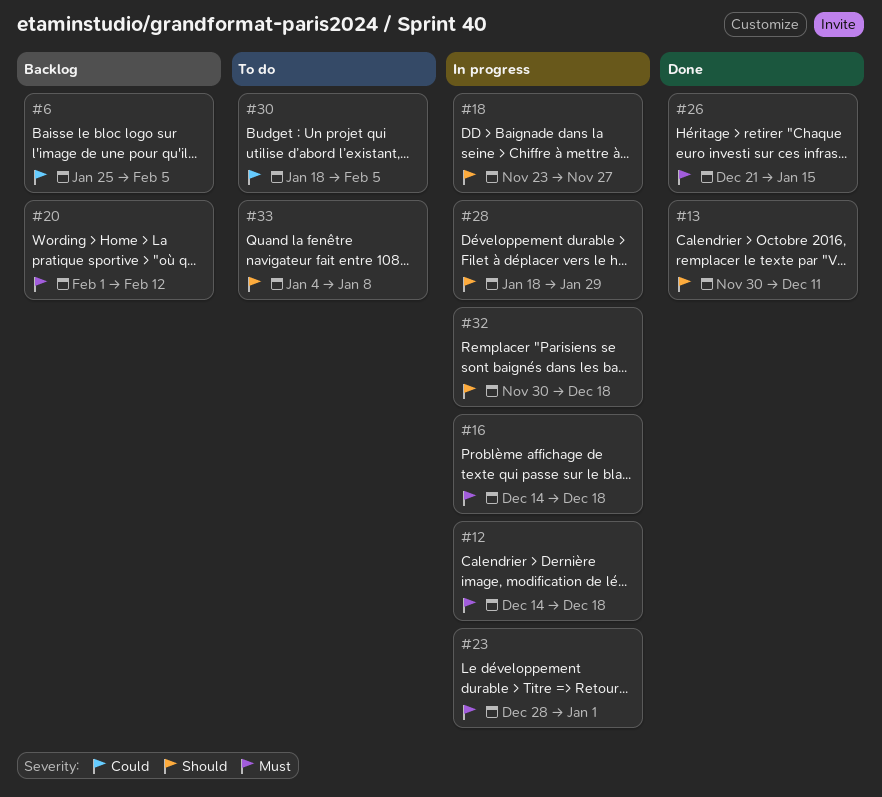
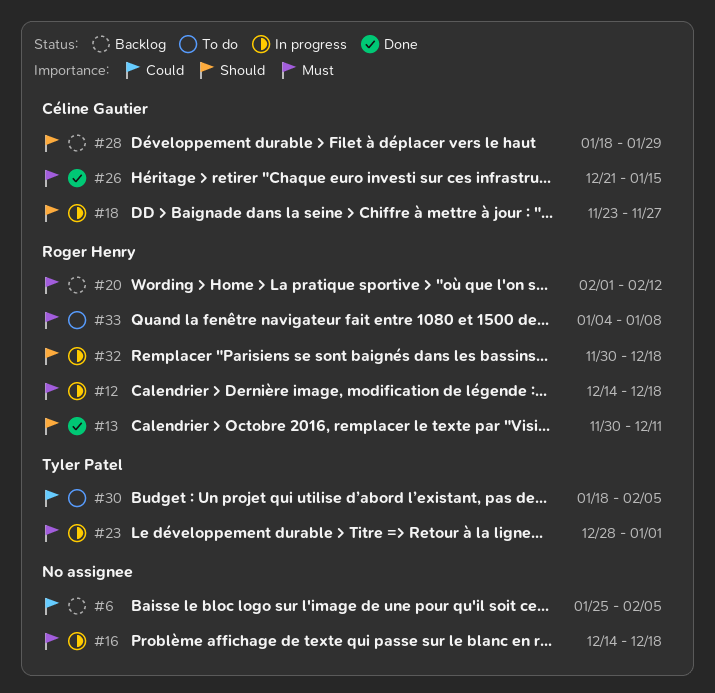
#28, status: In progress -> Backlog
#33, priority: Should -> Must

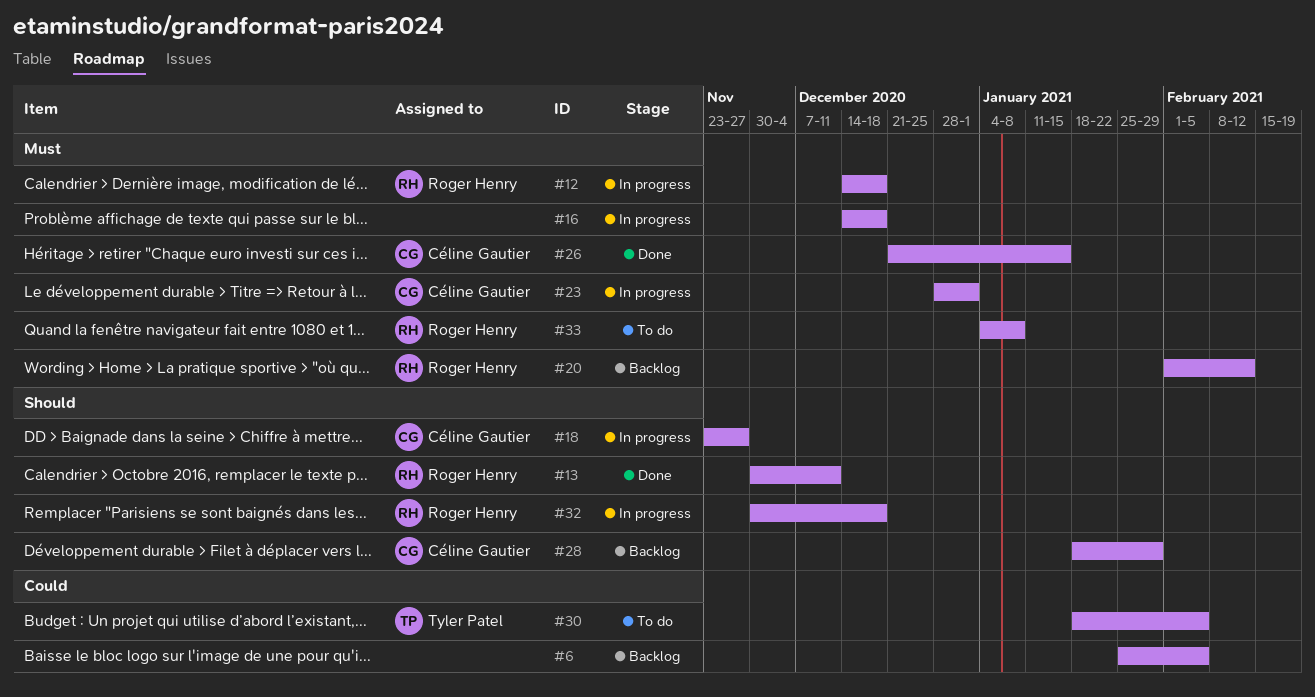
#23, owner: Tyler Patel -> Céline Gautier

